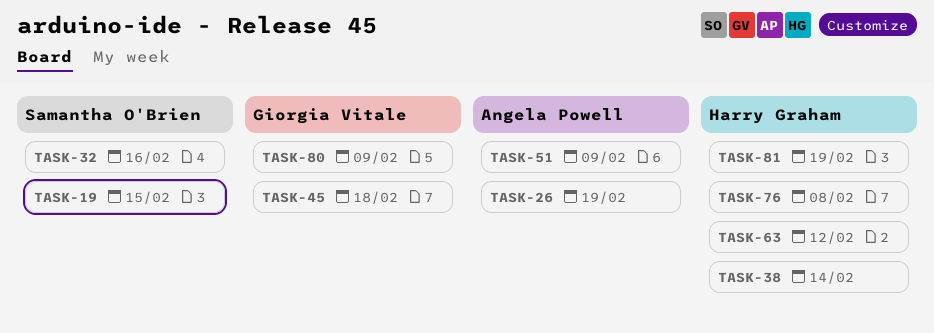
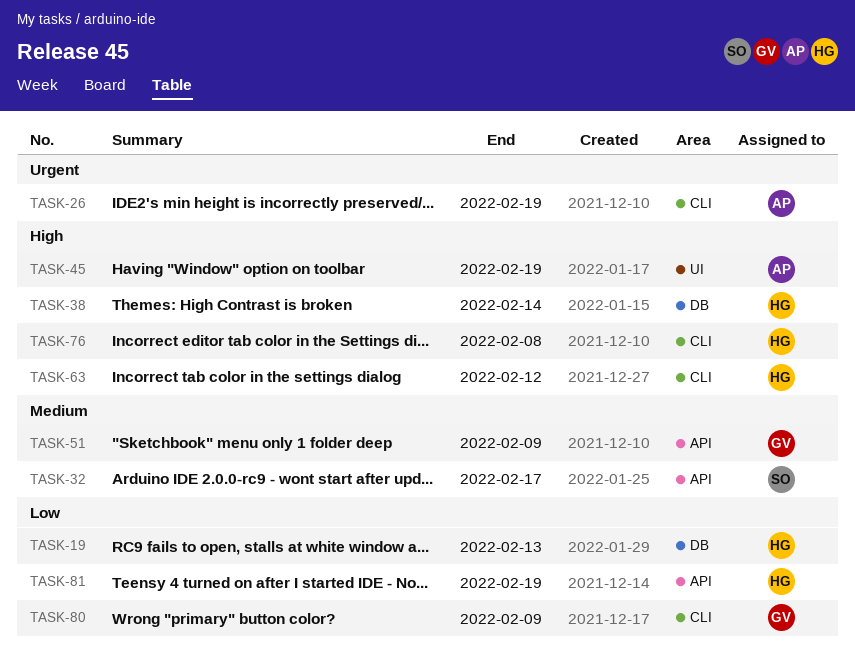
TASK-19, owner: Samantha O'Brien -> Harry Graham
TASK-19, due: Feb 15 -> Feb 13
TASK-32, due: Feb 16 -> Feb 17
TASK-45, owner: Giorgia Vitale -> Angela Powell
TASK-45, due: Feb 18 -> Feb 19
TASK-51, owner: Angela Powell -> Giorgia Vitale

